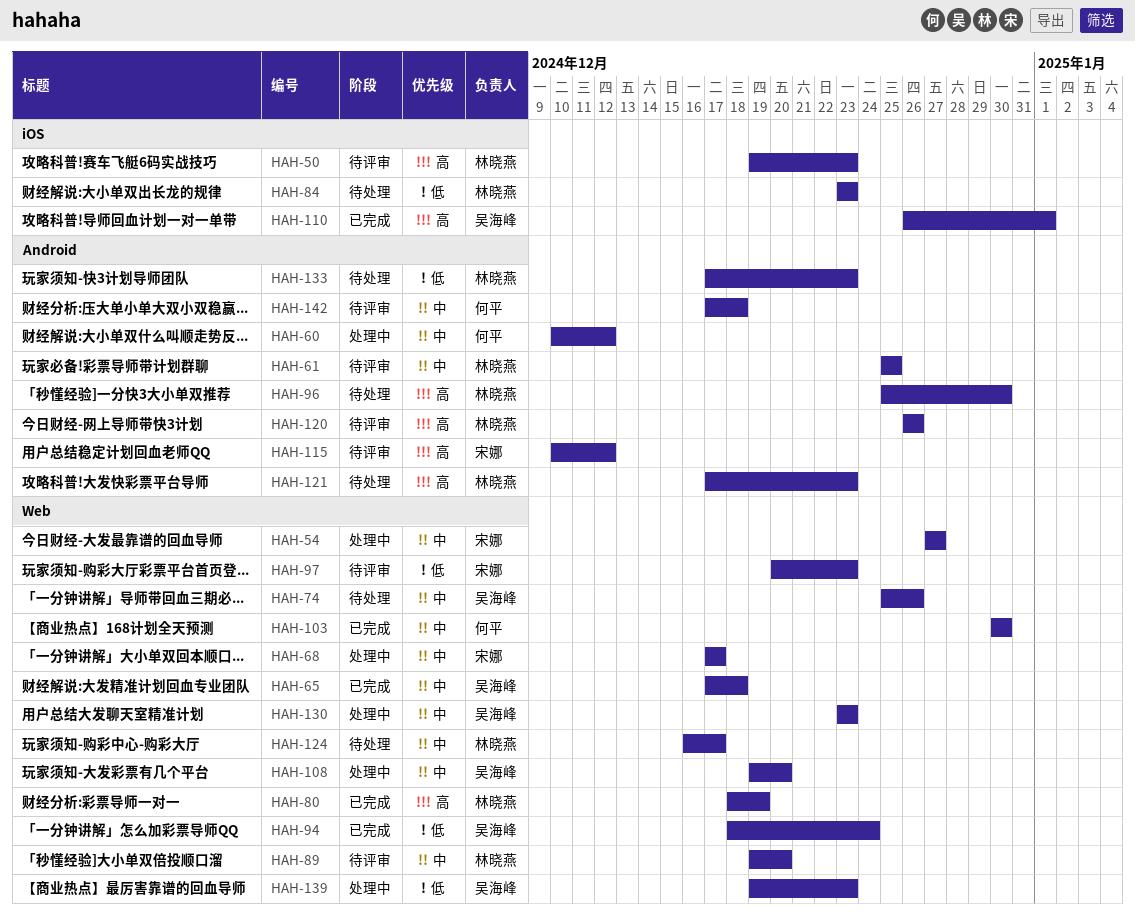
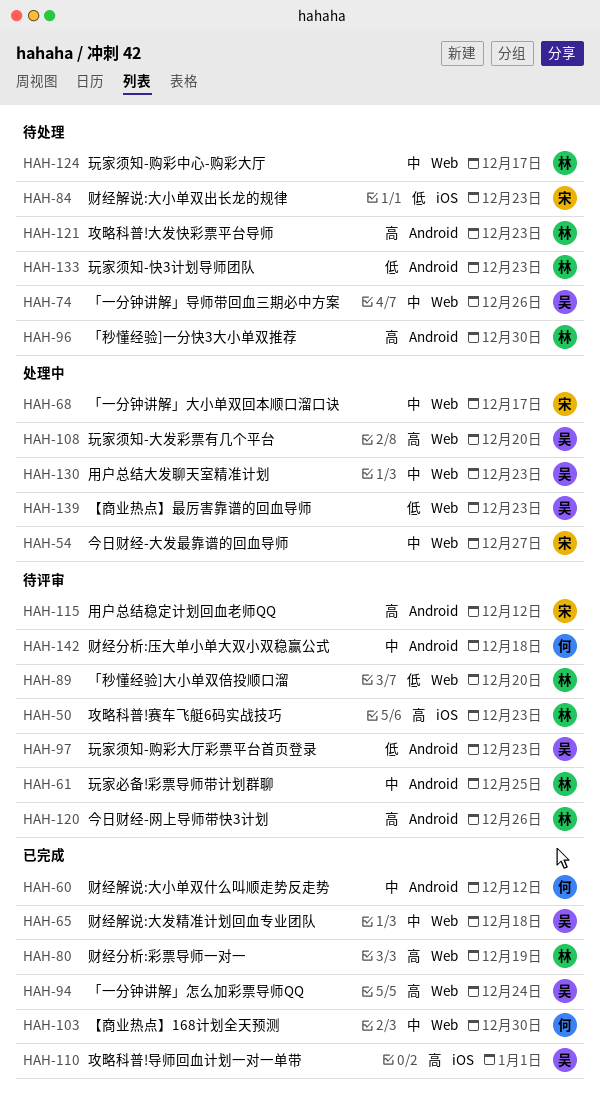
HAH-60, status: 处理中 -> 已完成
HAH-84, owner: 林晓燕 -> 宋娜
HAH-89, priority: 中 -> 低
HAH-94, priority: 低 -> 高
HAH-97, owner: 宋娜 -> 吴海峰
HAH-97, label: Web -> Android
HAH-108, priority: 中 -> 高

